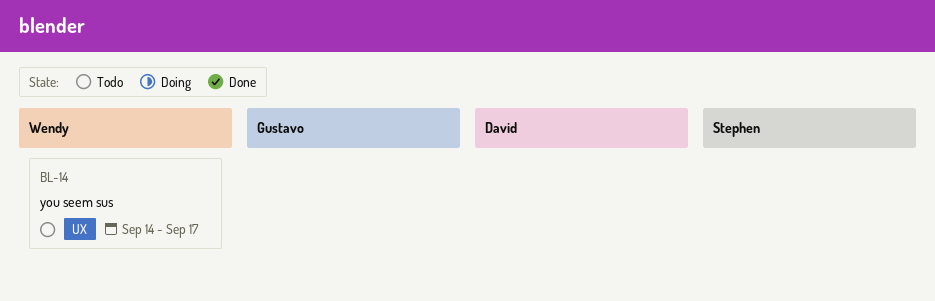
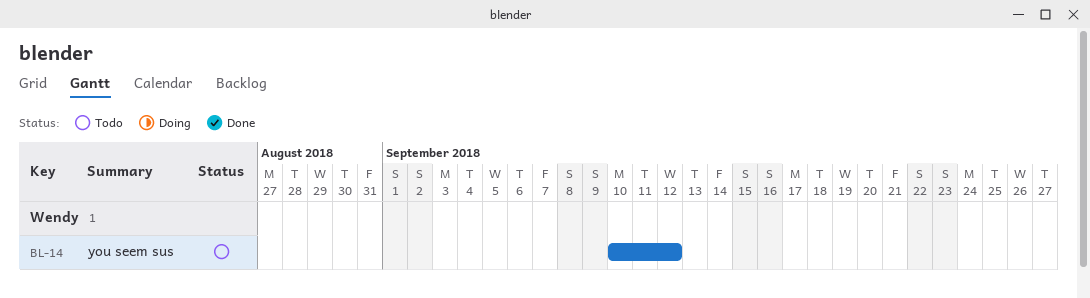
BL-14, start: Sep 14 -> Sep 10
BL-14, due: Sep 17 -> Sep 12

